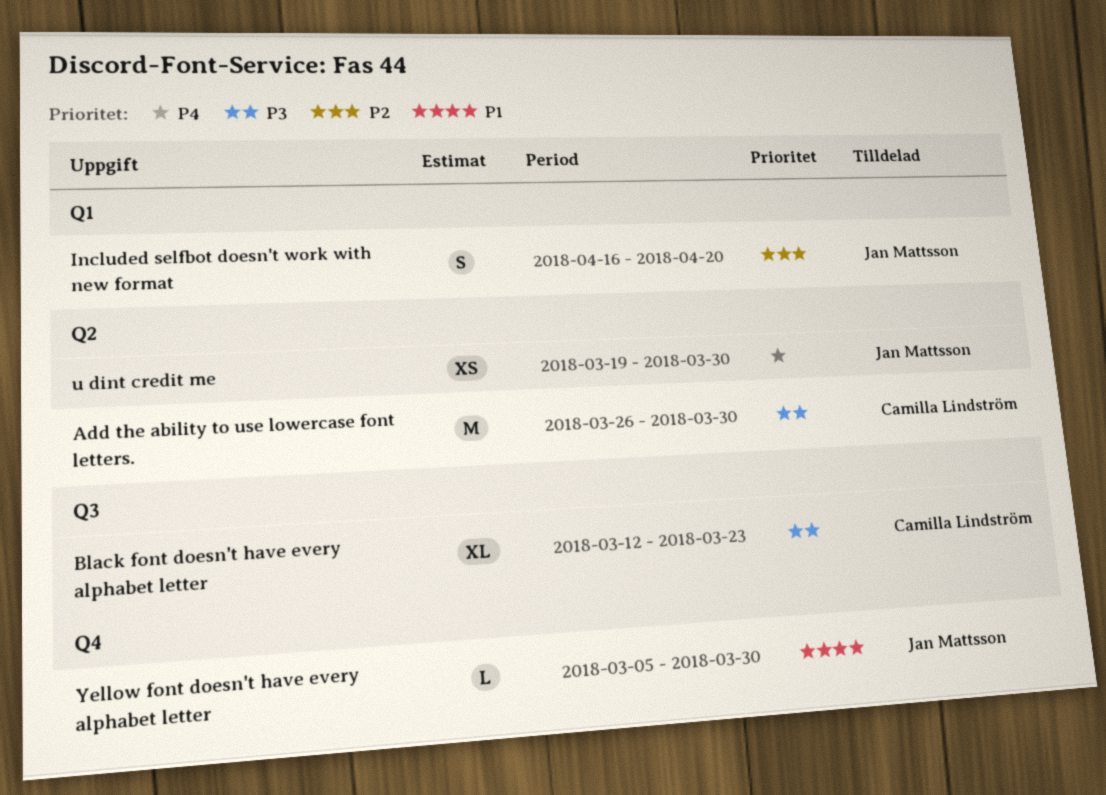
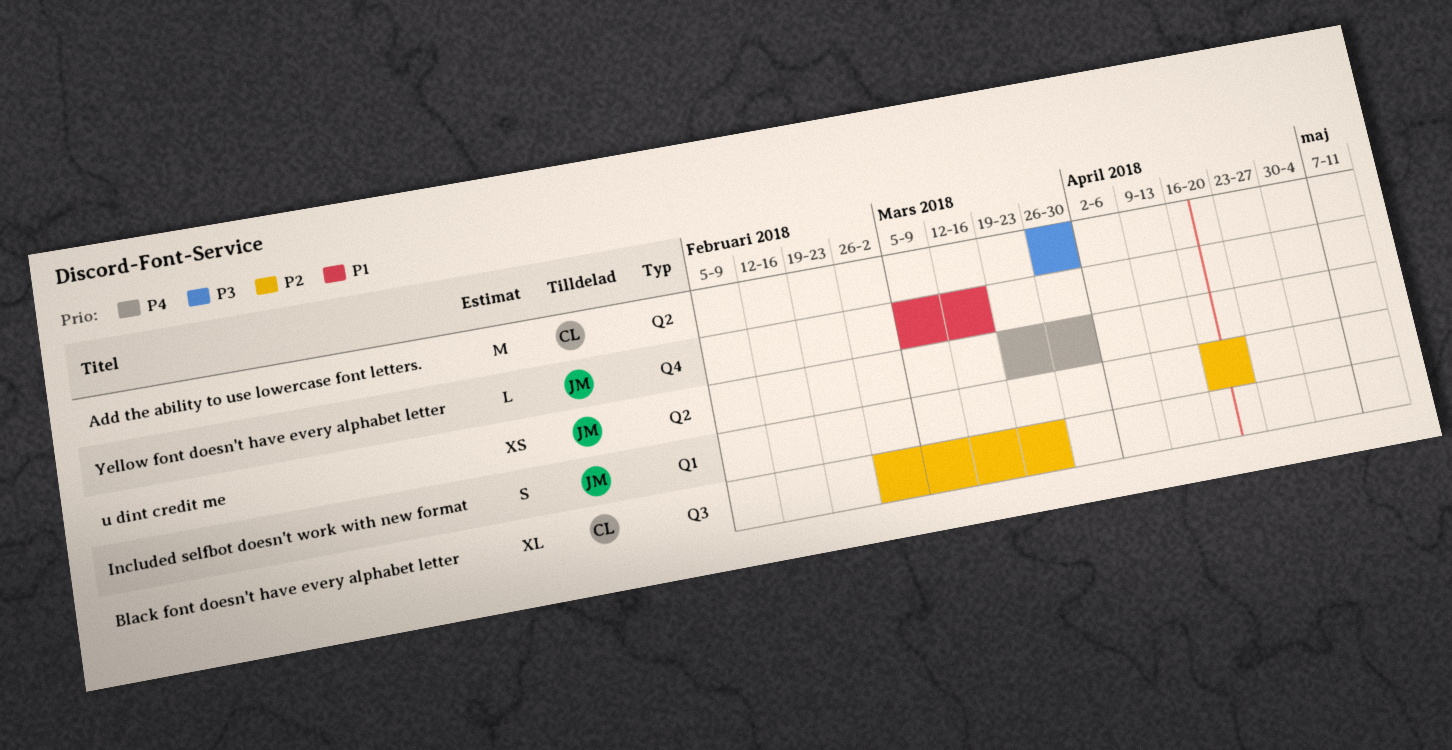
Black font doesn't have every alphabet letter, priority: P3 -> P2
Black font doesn't have every alphabet letter, start: Mar 12 -> Feb 26
Yellow font doesn't have every alphabet letter, due: Mar 30 -> Mar 16

